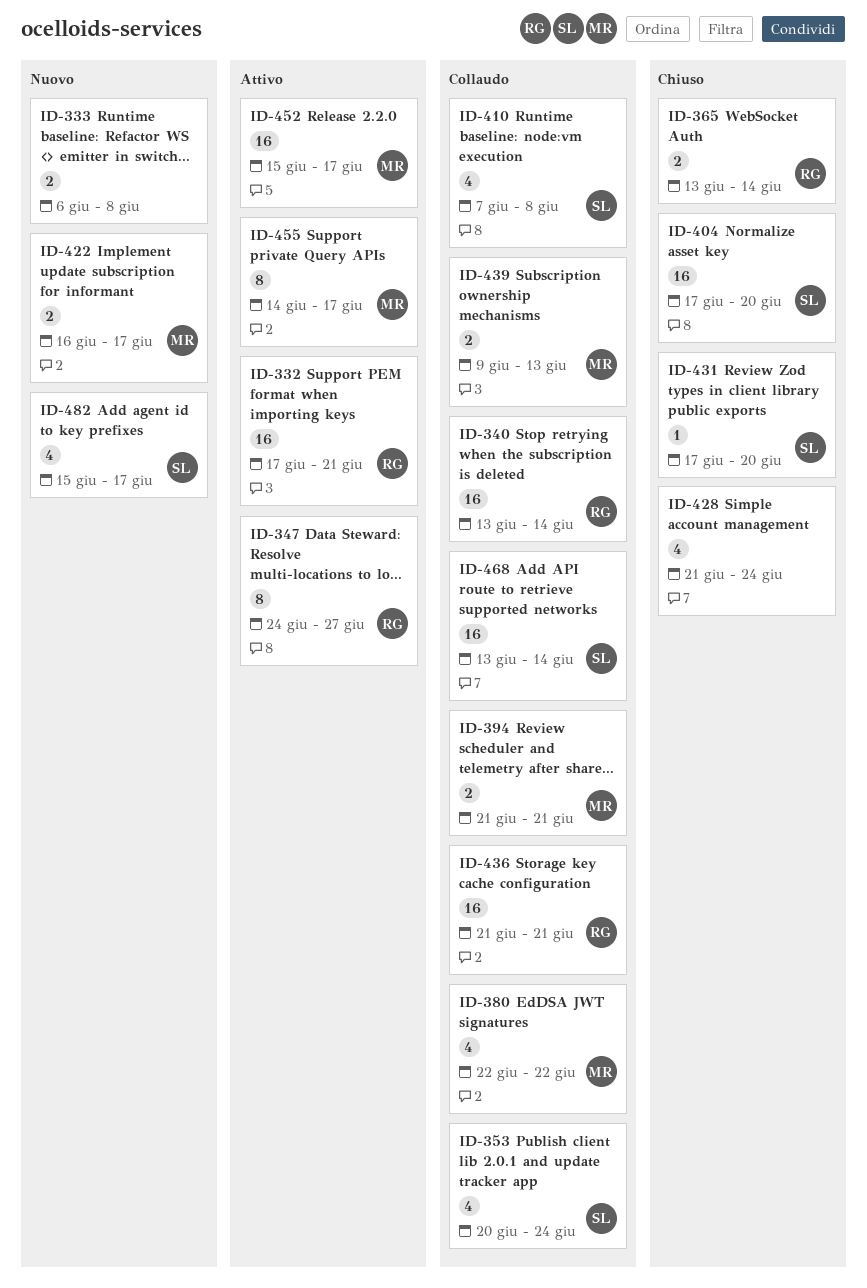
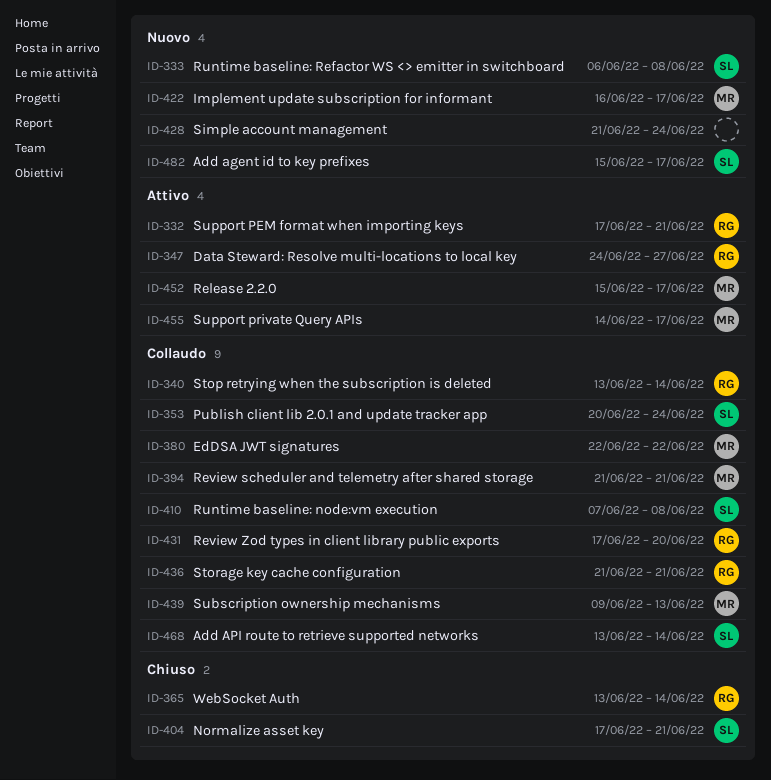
ID-333, owner: none -> SL
ID-404, due: Jun 20 -> Jun 21
ID-428, status: Chiuso -> Nuovo
ID-431, status: Chiuso -> Collaudo
ID-431, owner: SL -> RG

